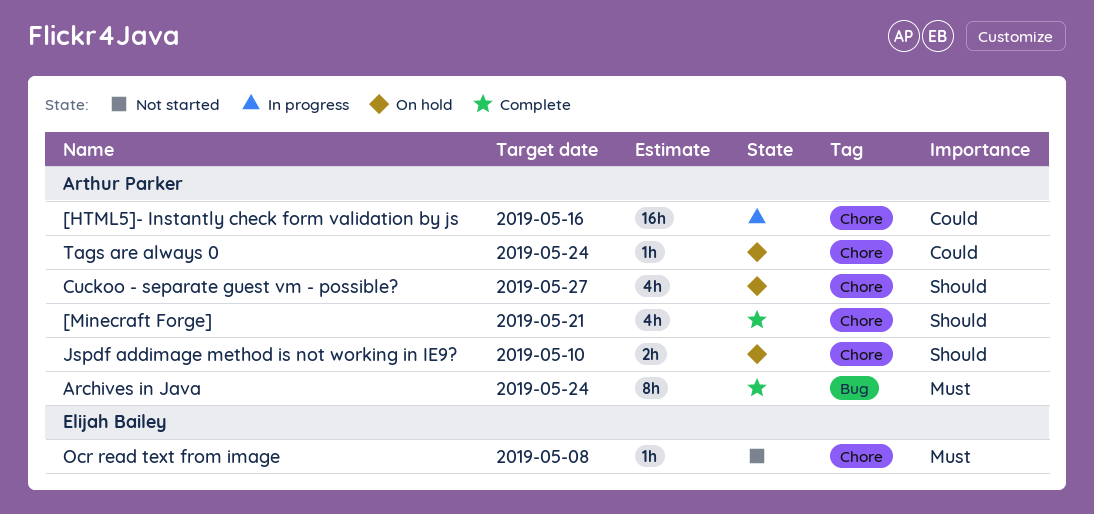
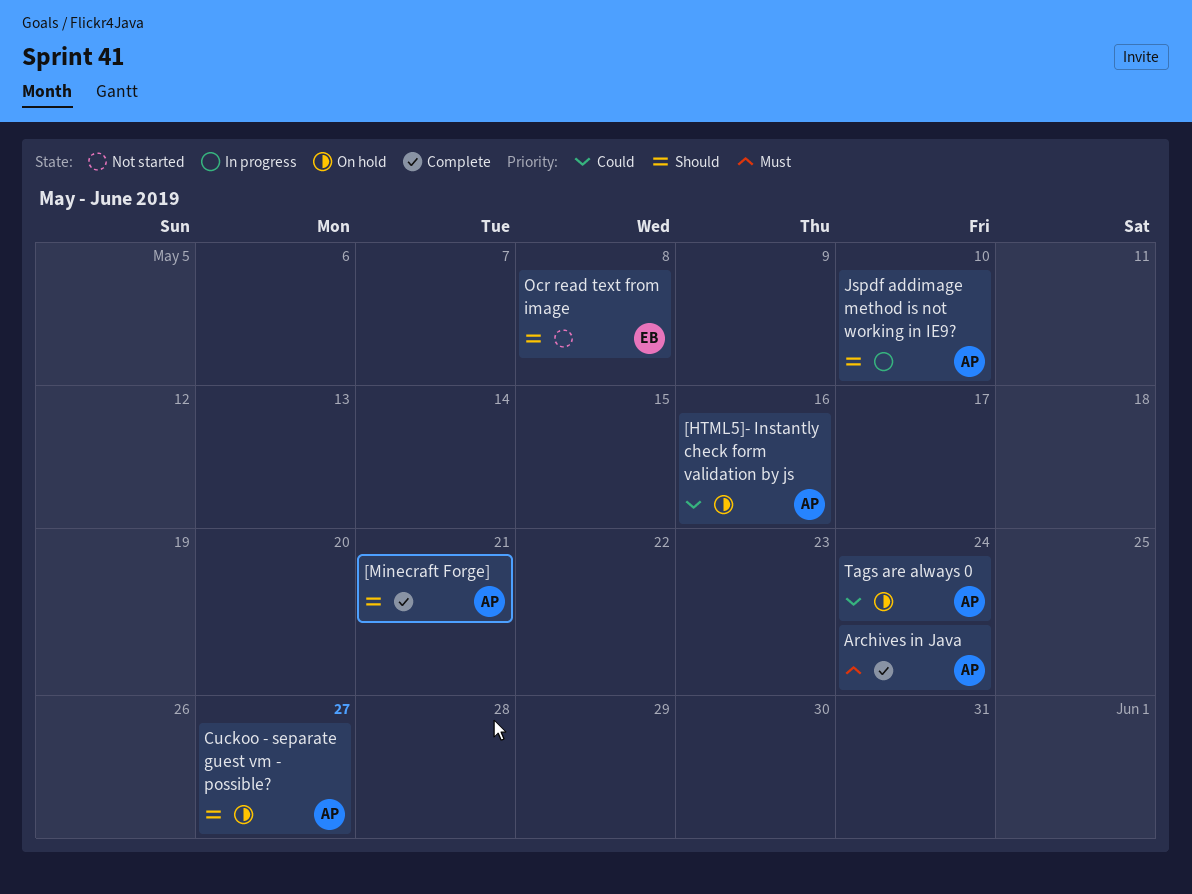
[HTML5]- Instantly check form validation by js, status: In progress -> On hold
Jspdf addimage method is not working in IE9?, status: On hold -> In progress
Ocr read text from image, priority: Must -> Should

